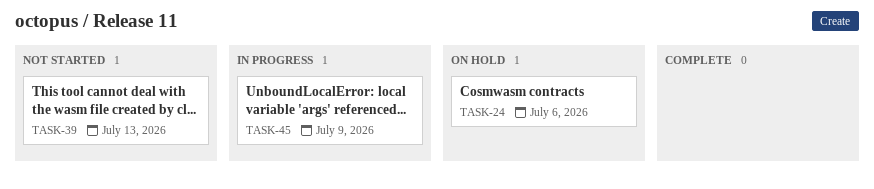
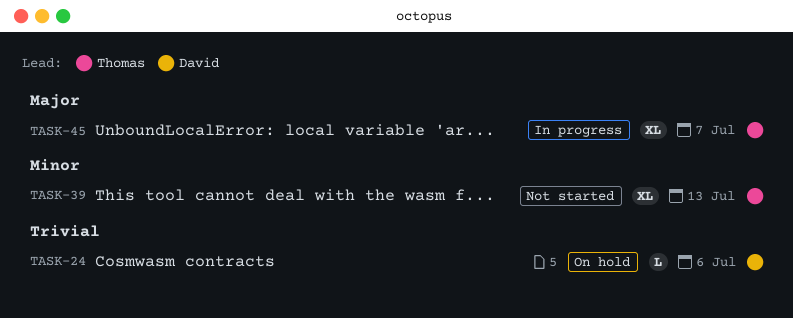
TASK-45, due: Jul 9 -> Jul 7

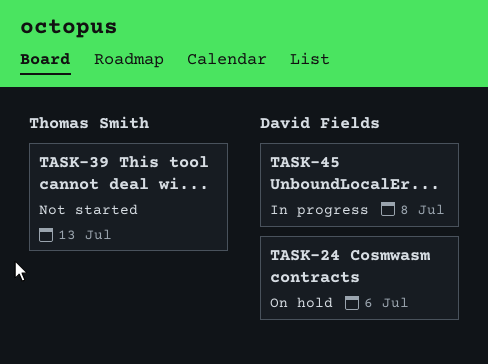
TASK-45, owner: Thomas Smith -> David Fields
TASK-45, due: Jul 7 -> Jul 8

